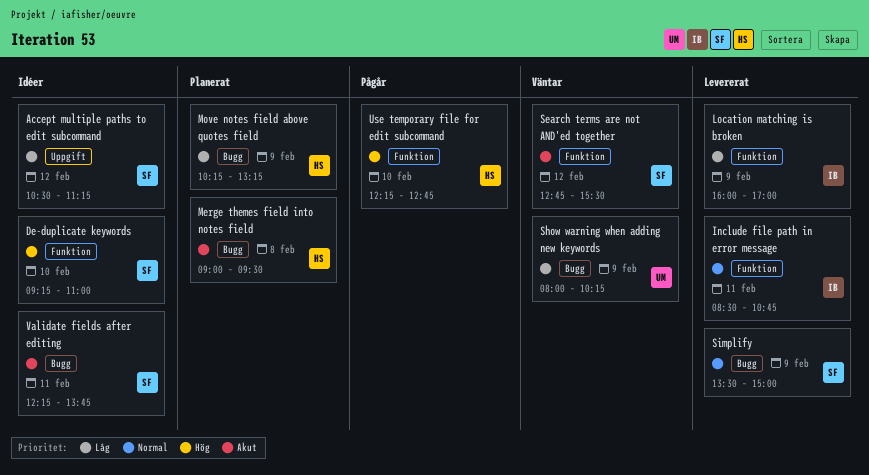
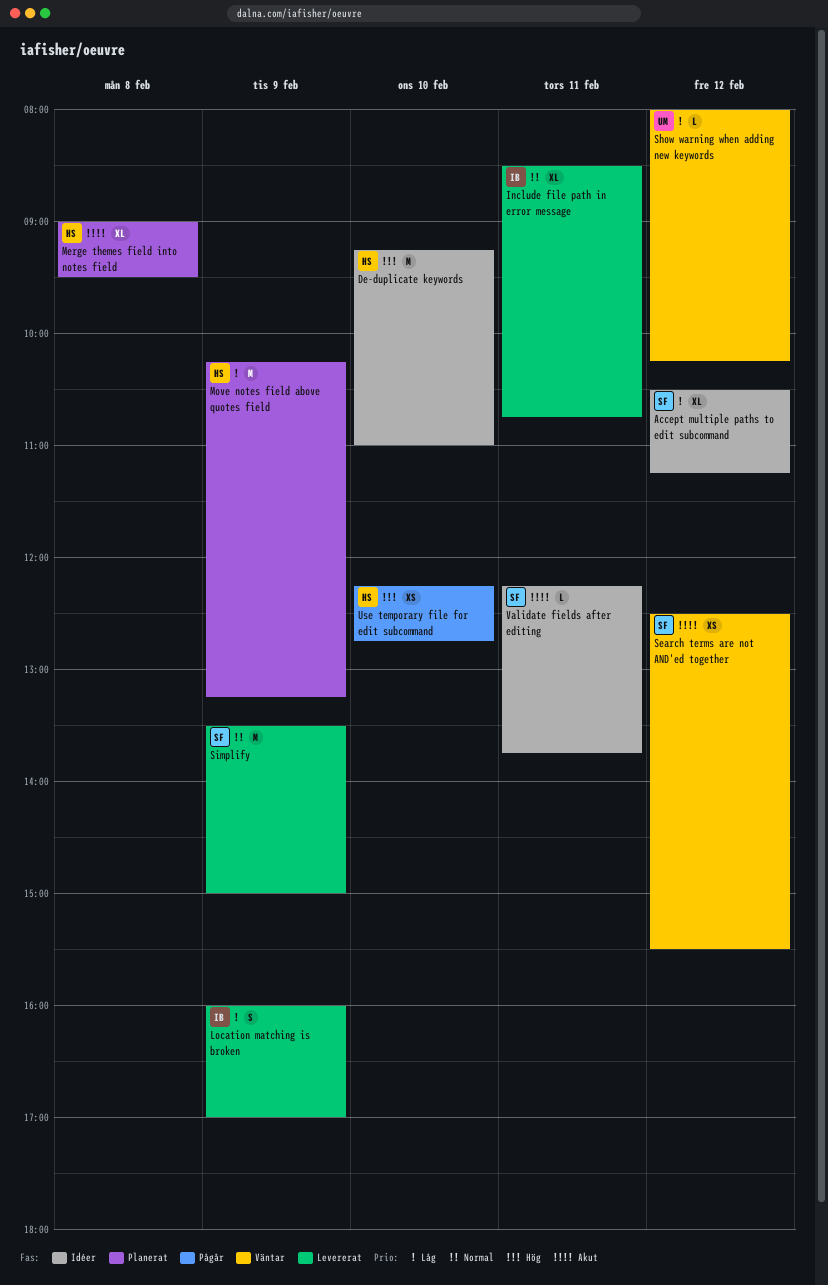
De-duplicate keywords, owner: SF -> HS
Search terms are not AND'ed together, begins: 12:45 -> 12:30
Show warning when adding new keywords, day: Feb 9 -> Feb 12

